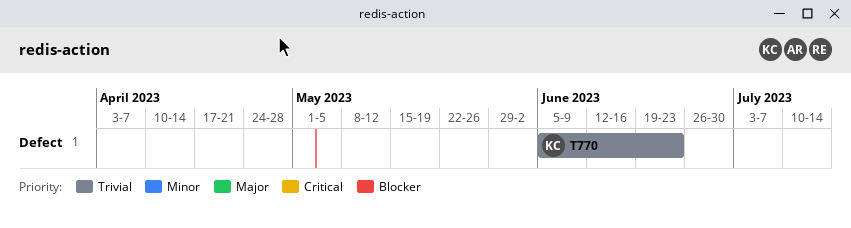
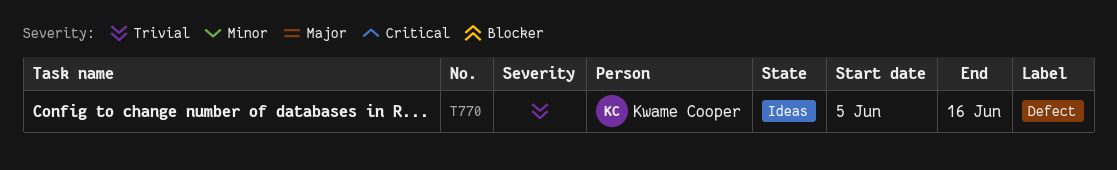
T770, due: Jun 23 -> Jun 16

